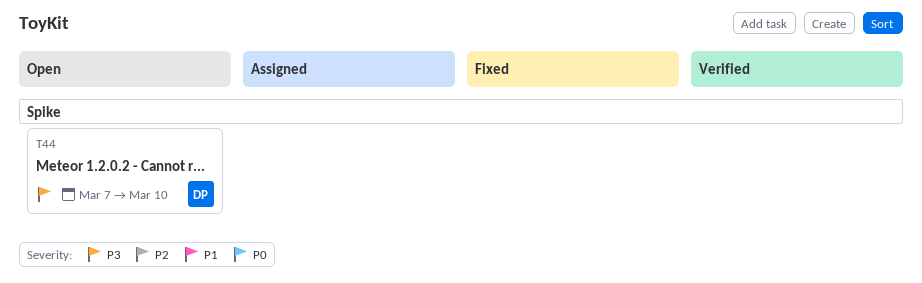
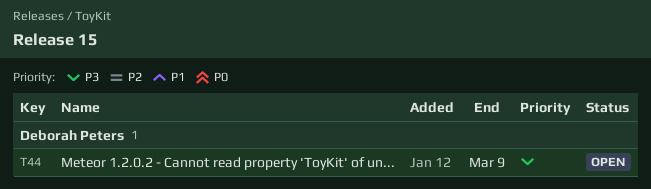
T44, due: Mar 10 -> Mar 9

